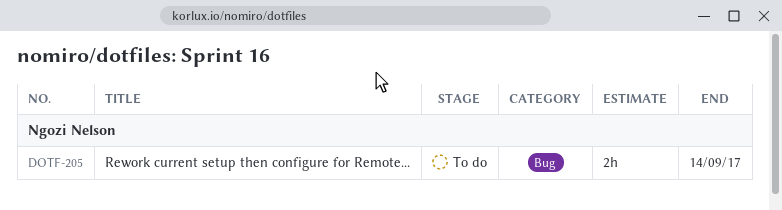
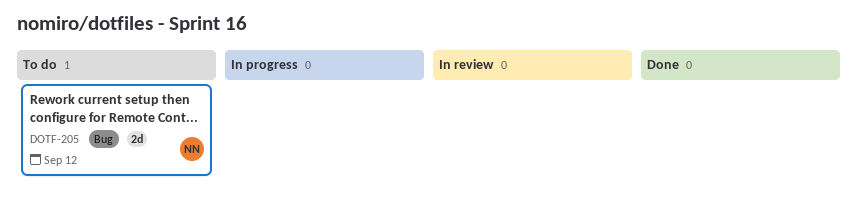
DOTF-205, estimate: 2h -> 2d
DOTF-205, due: Sep 14 -> Sep 12

